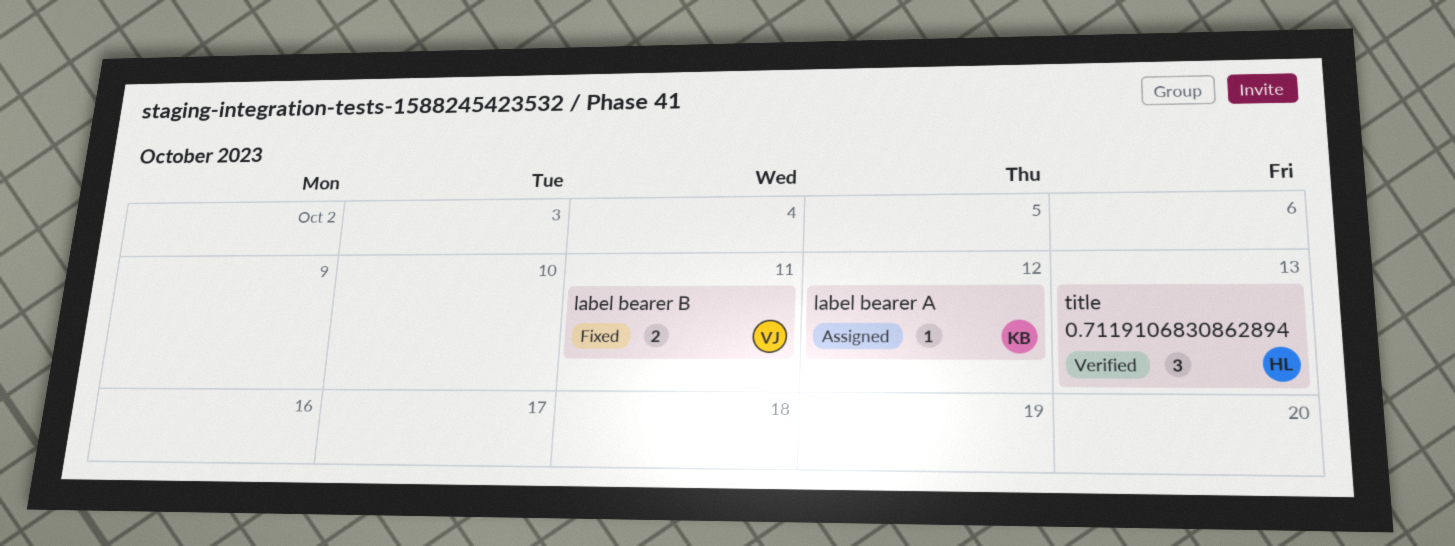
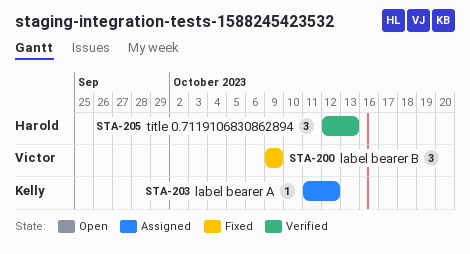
label bearer B, estimate: 2 -> 3
label bearer B, due: Oct 11 -> Oct 9

